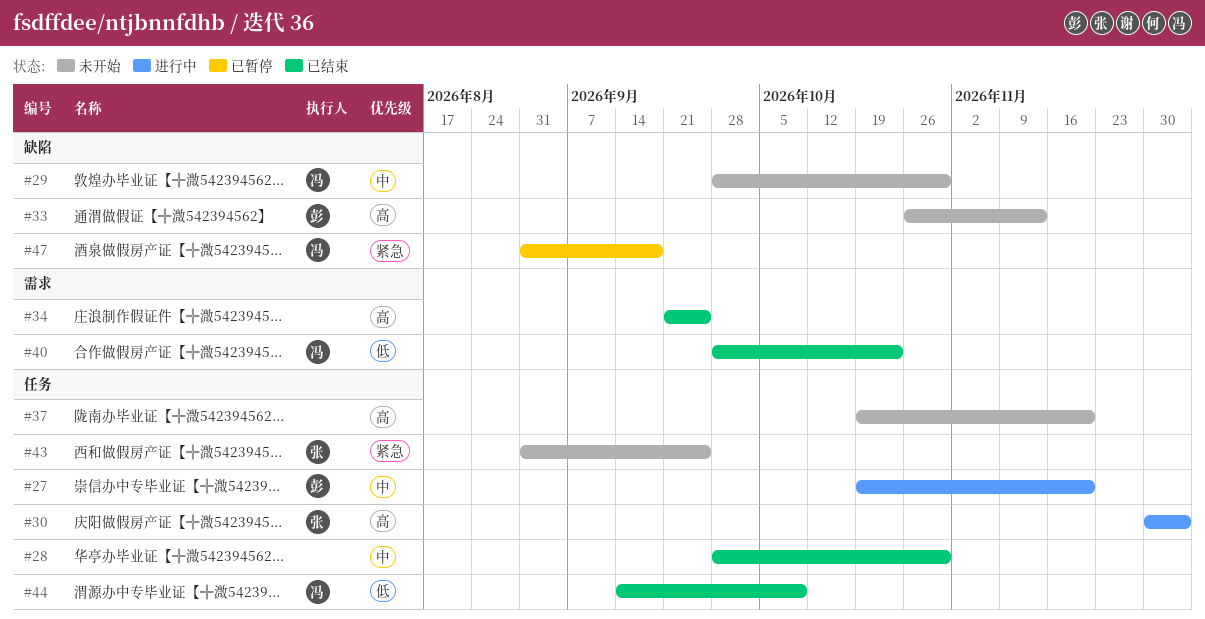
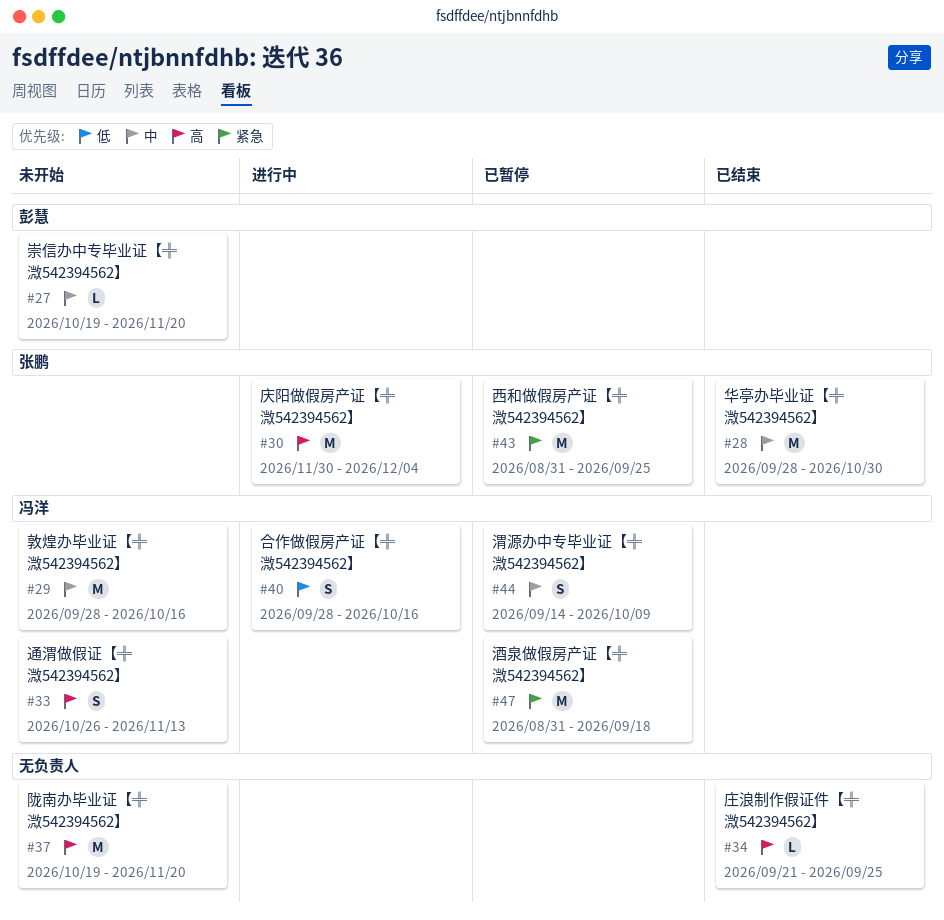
#27, status: 进行中 -> 未开始
#28, owner: none -> 张鹏
#29, due: Oct 30 -> Oct 16
#33, owner: 彭慧 -> 冯洋
#40, status: 已结束 -> 进行中
#40, due: Oct 23 -> Oct 16
#43, status: 未开始 -> 已暂停
#44, status: 已结束 -> 已暂停
#44, priority: 低 -> 中

